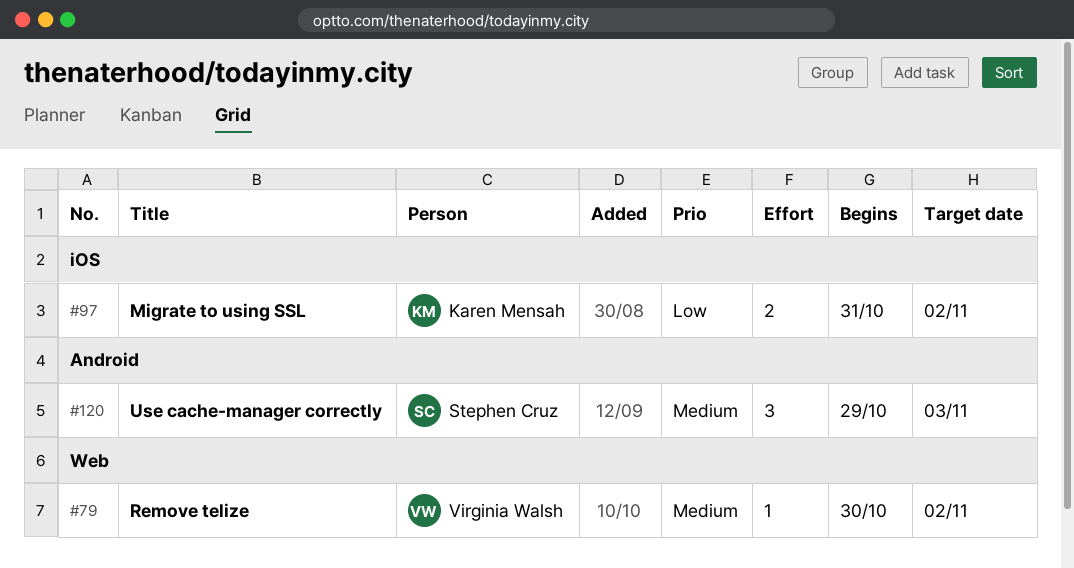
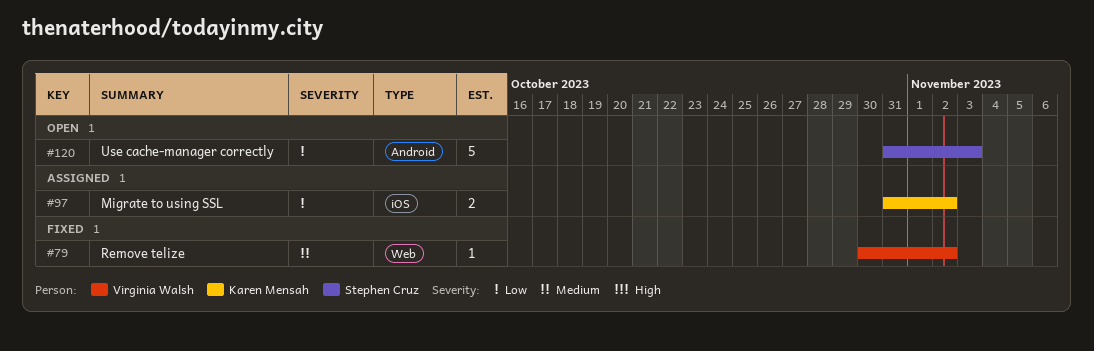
#120, priority: Medium -> Low
#120, estimate: 3 -> 5
#120, start: Oct 29 -> Oct 31

